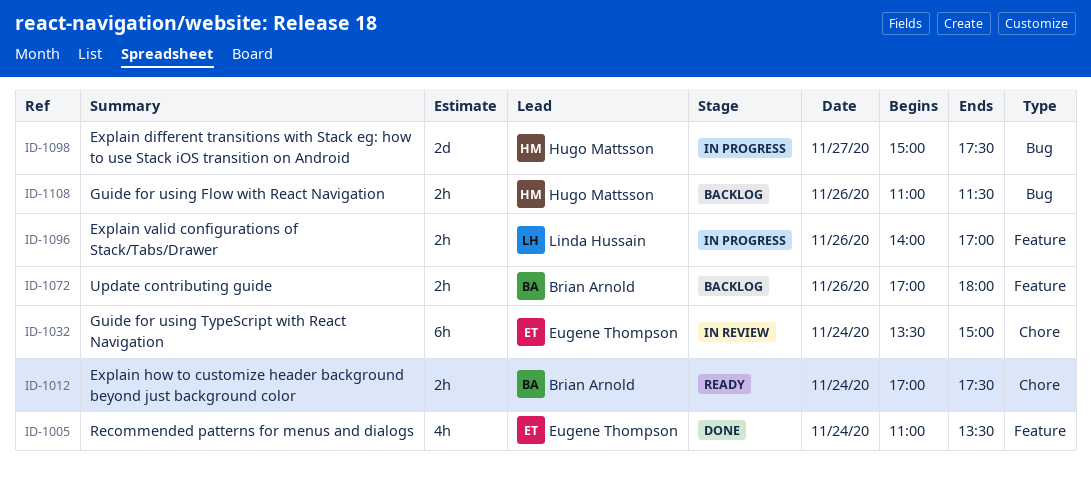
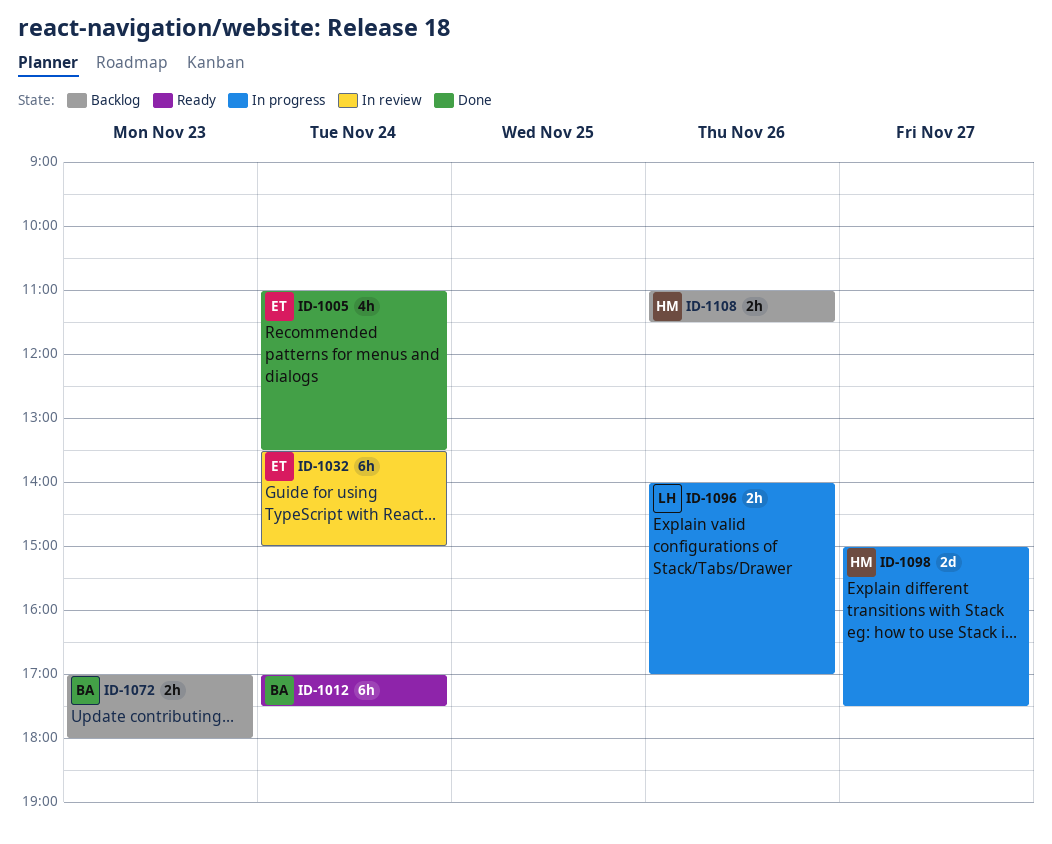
ID-1012, estimate: 2h -> 6h
ID-1072, day: Nov 26 -> Nov 23

